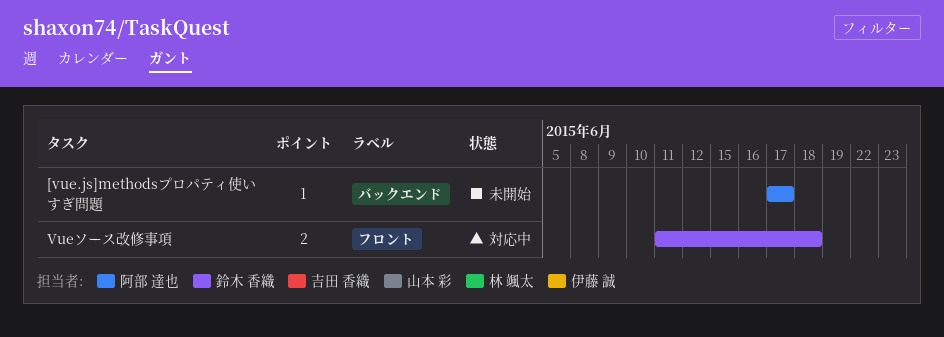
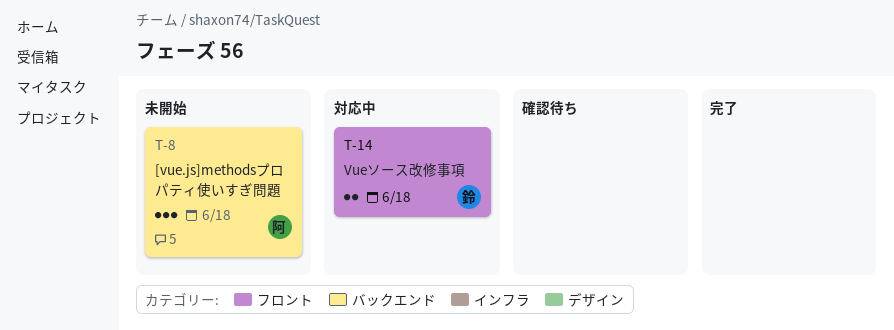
[vue.js]methodsプロパティ使いすぎ問題, estimate: 1 -> 3
[vue.js]methodsプロパティ使いすぎ問題, due: Jun 17 -> Jun 18

